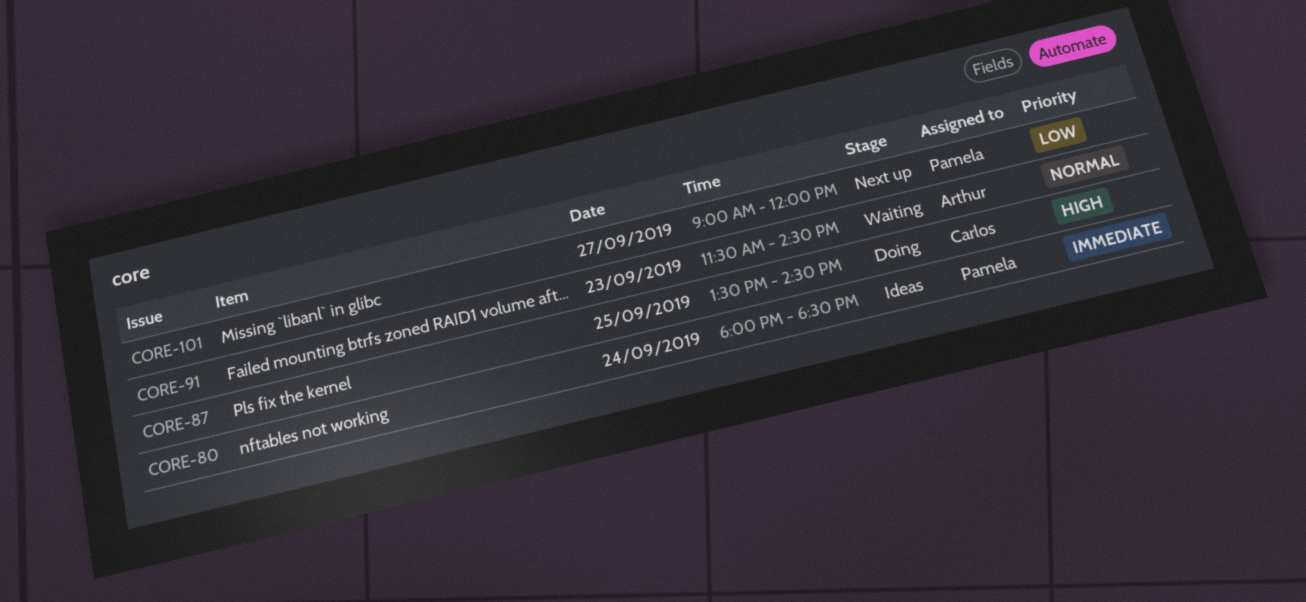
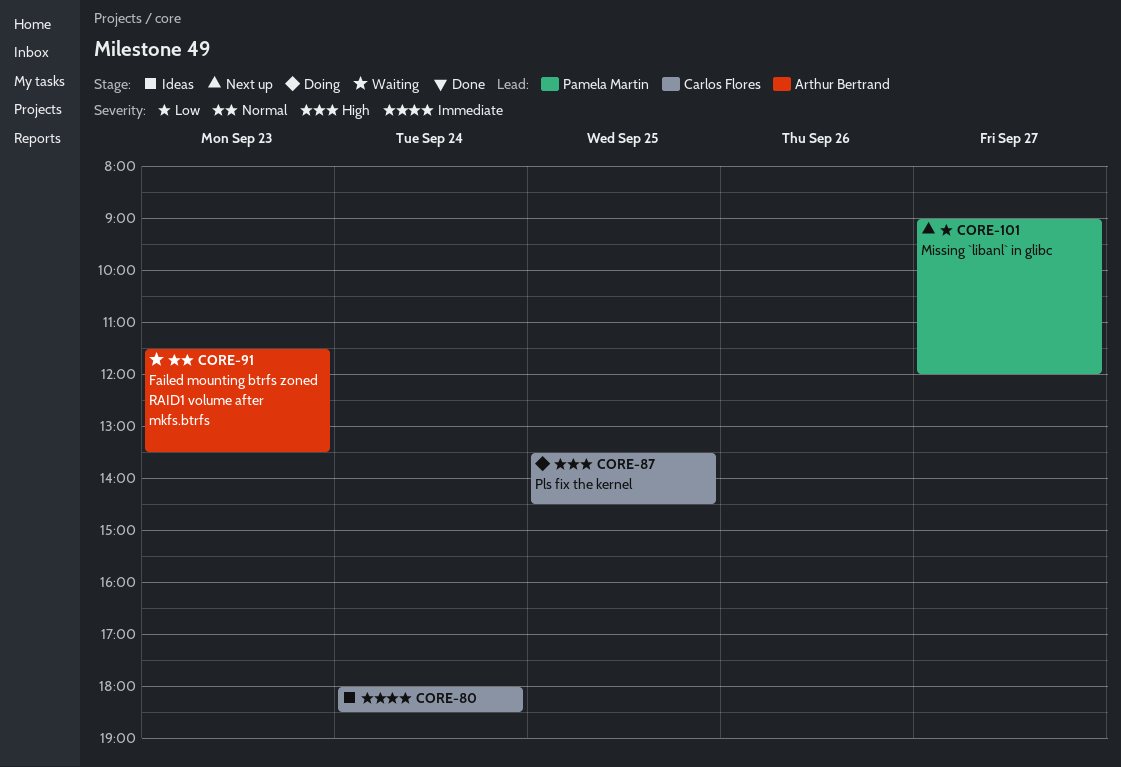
CORE-80, owner: Pamela Martin -> Carlos Flores
CORE-91, ends: 14:30 -> 13:30

